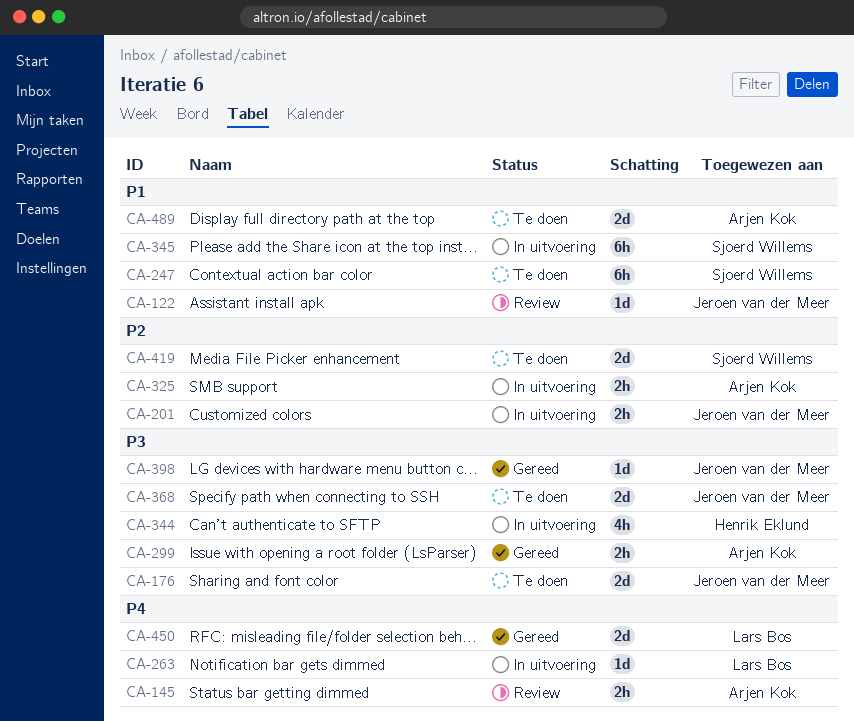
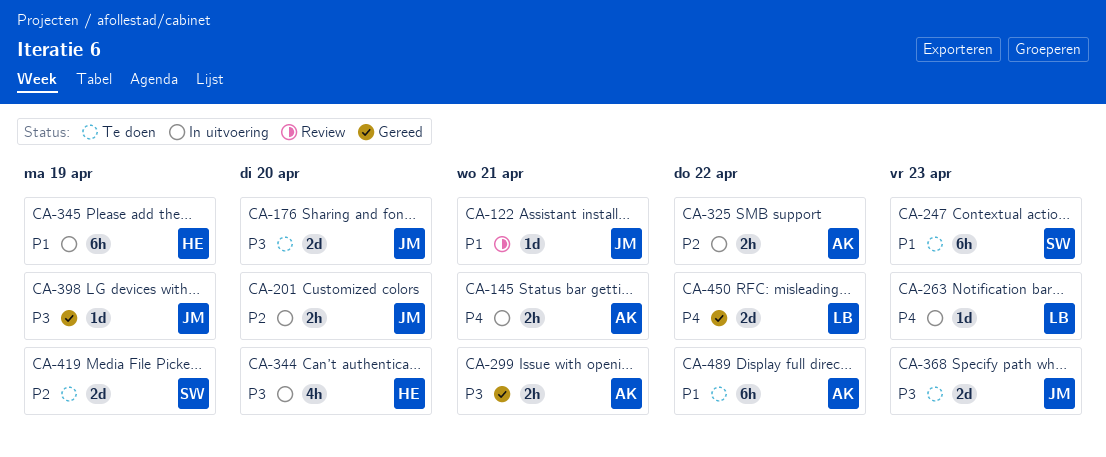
CA-145, status: Review -> In uitvoering
CA-345, owner: Sjoerd Willems -> Henrik Eklund
CA-489, estimate: 2d -> 6h

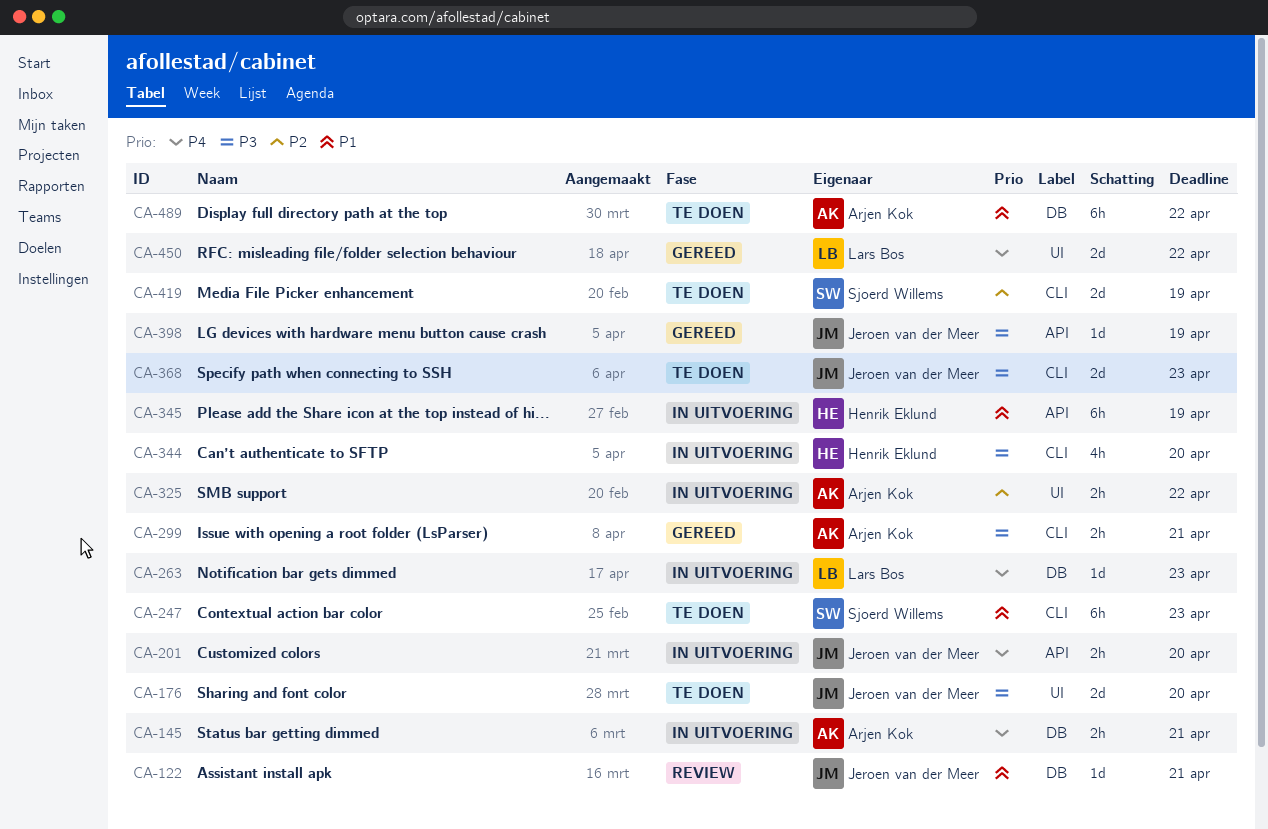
CA-201, priority: P2 -> P4

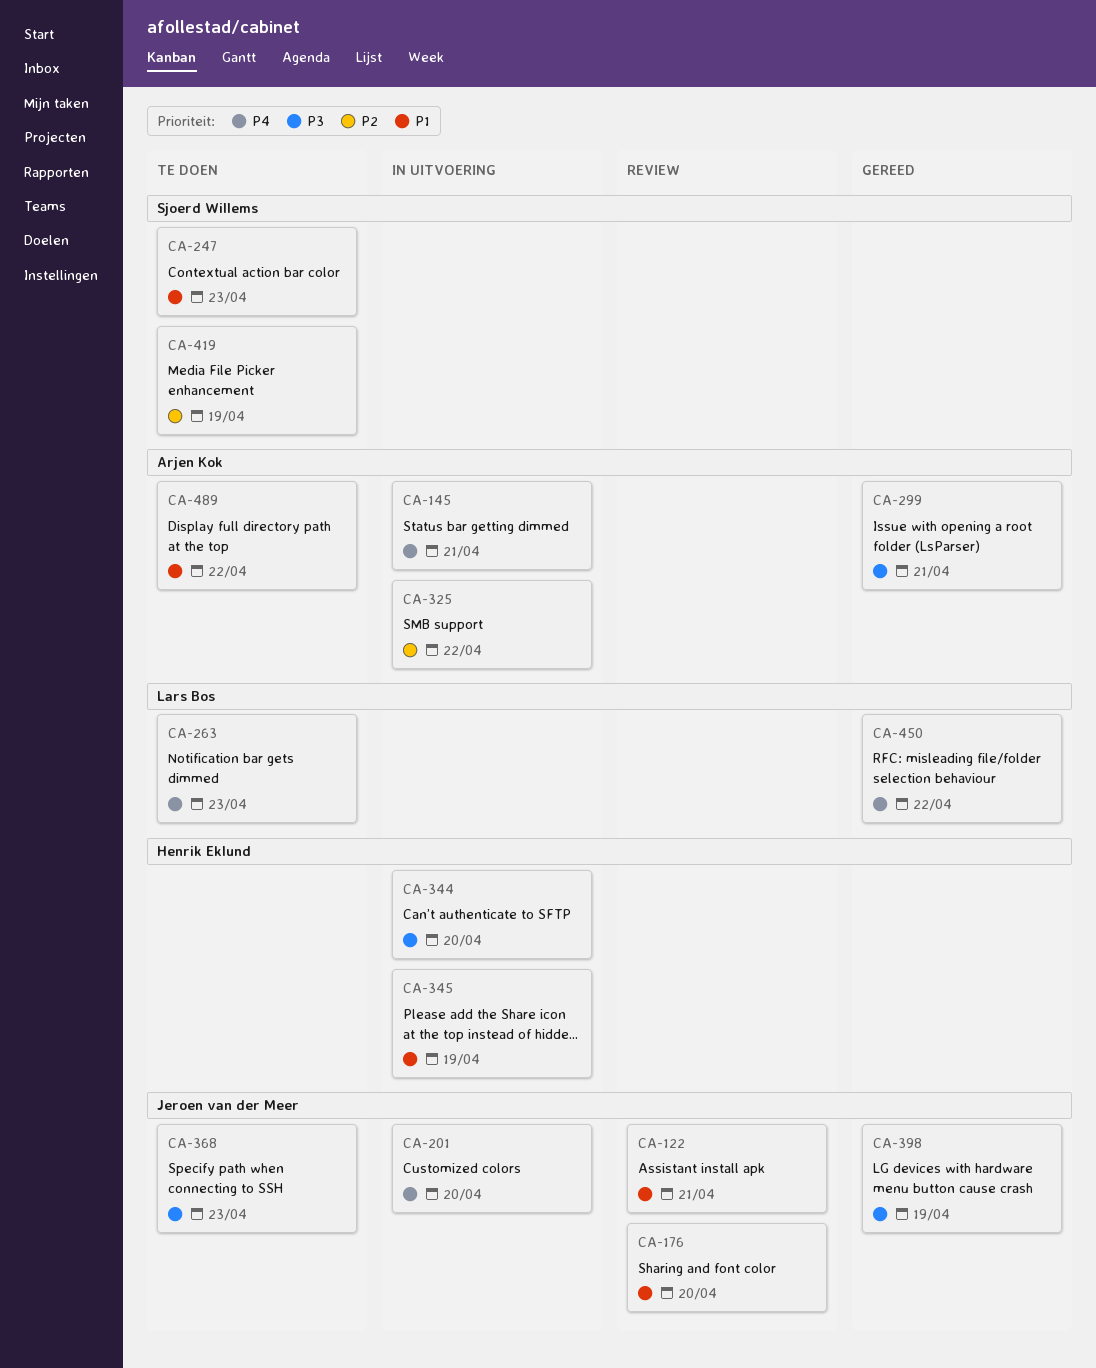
CA-176, status: Te doen -> Review
CA-176, priority: P3 -> P1
CA-263, status: In uitvoering -> Te doen

